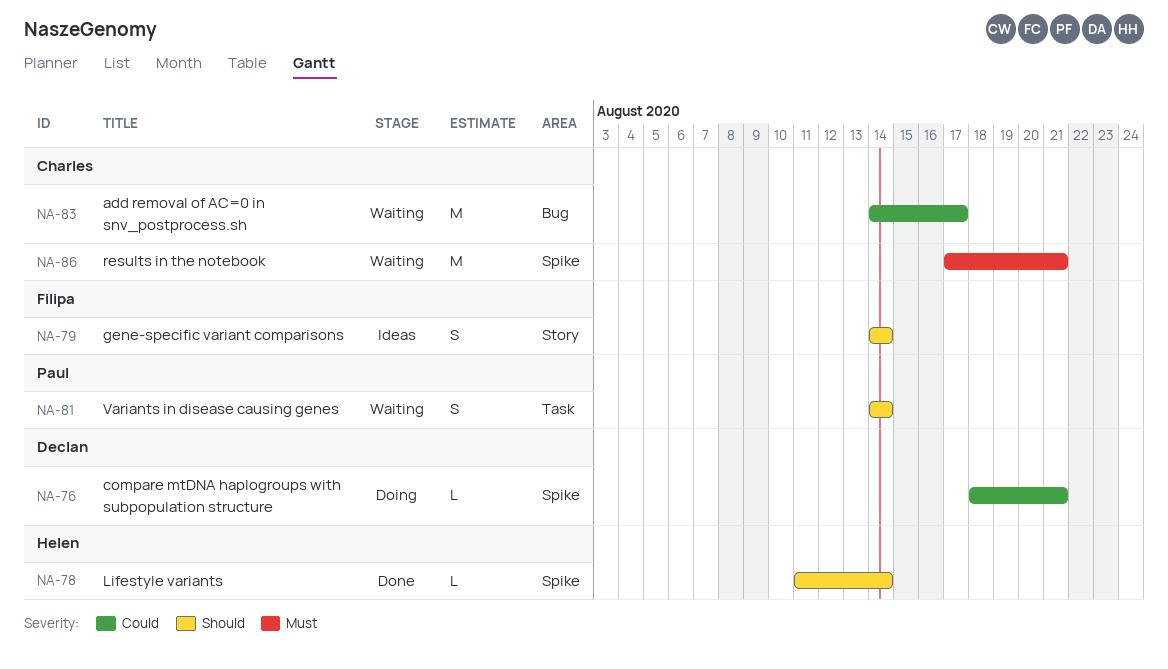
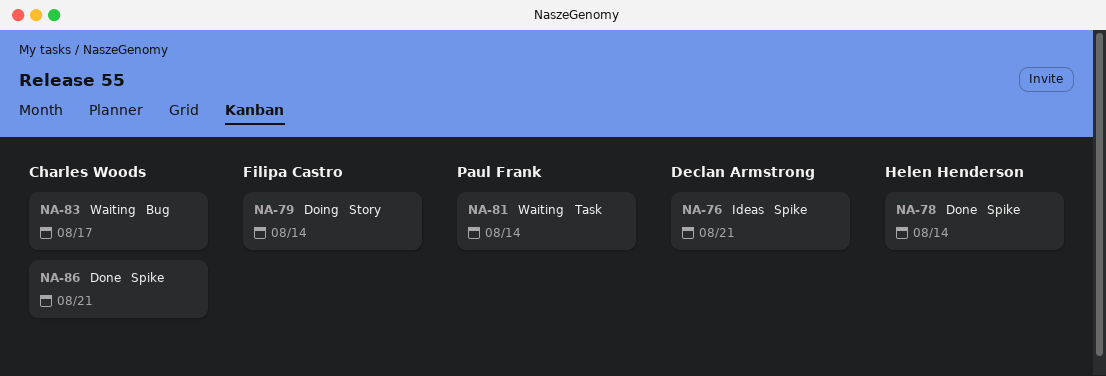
NA-76, status: Doing -> Ideas
NA-79, status: Ideas -> Doing
NA-86, status: Waiting -> Done

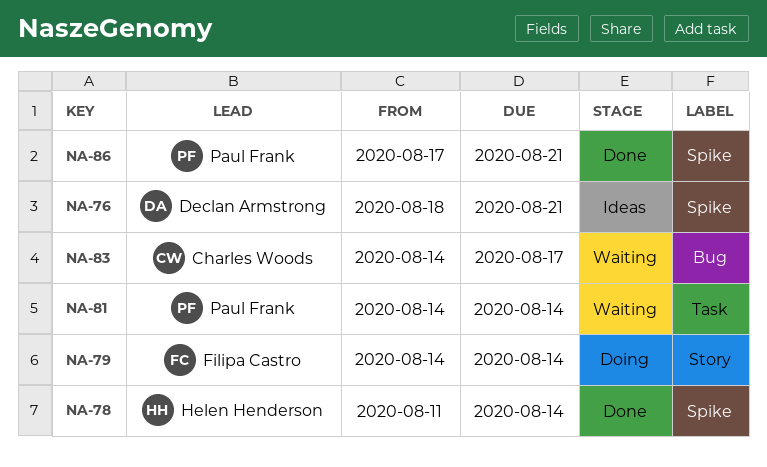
NA-86, owner: Charles Woods -> Paul Frank

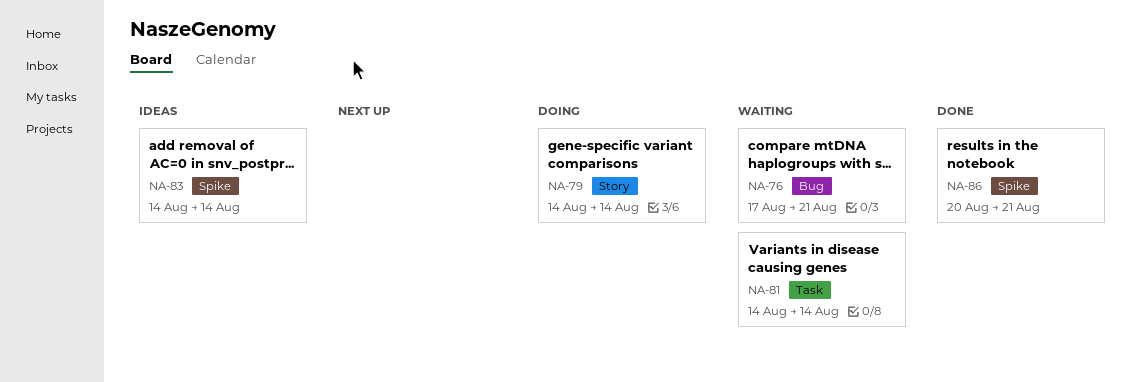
NA-76, status: Ideas -> Waiting
NA-76, label: Spike -> Bug
NA-76, start: Aug 18 -> Aug 17
NA-78: present -> none
NA-83, status: Waiting -> Ideas
NA-83, label: Bug -> Spike
NA-83, due: Aug 17 -> Aug 14
NA-86, start: Aug 17 -> Aug 20

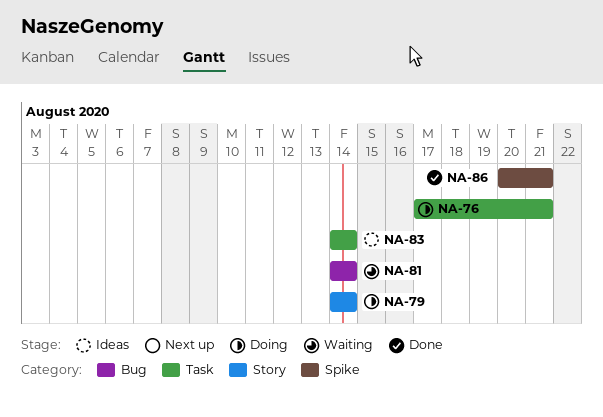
NA-76, status: Waiting -> Doing
NA-76, label: Bug -> Task
NA-81, label: Task -> Bug
NA-83, label: Spike -> Task

